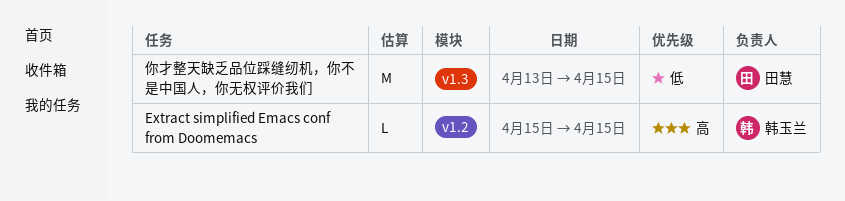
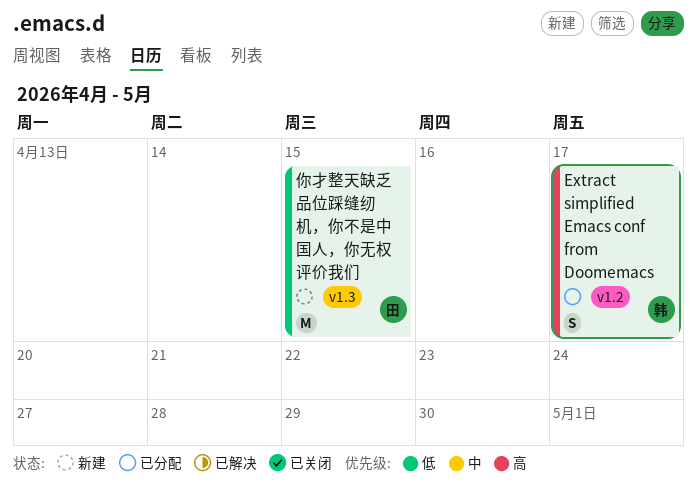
Extract simplified Emacs conf from Doomemacs, estimate: L -> S
Extract simplified Emacs conf from Doomemacs, due: Apr 15 -> Apr 17

